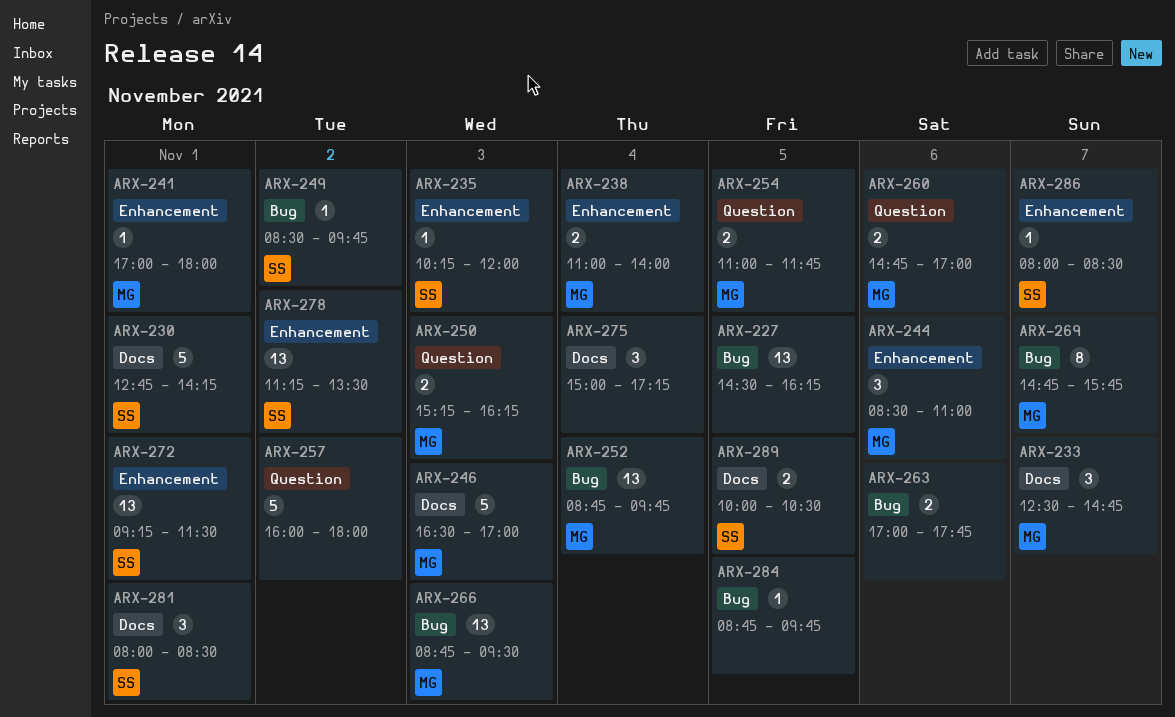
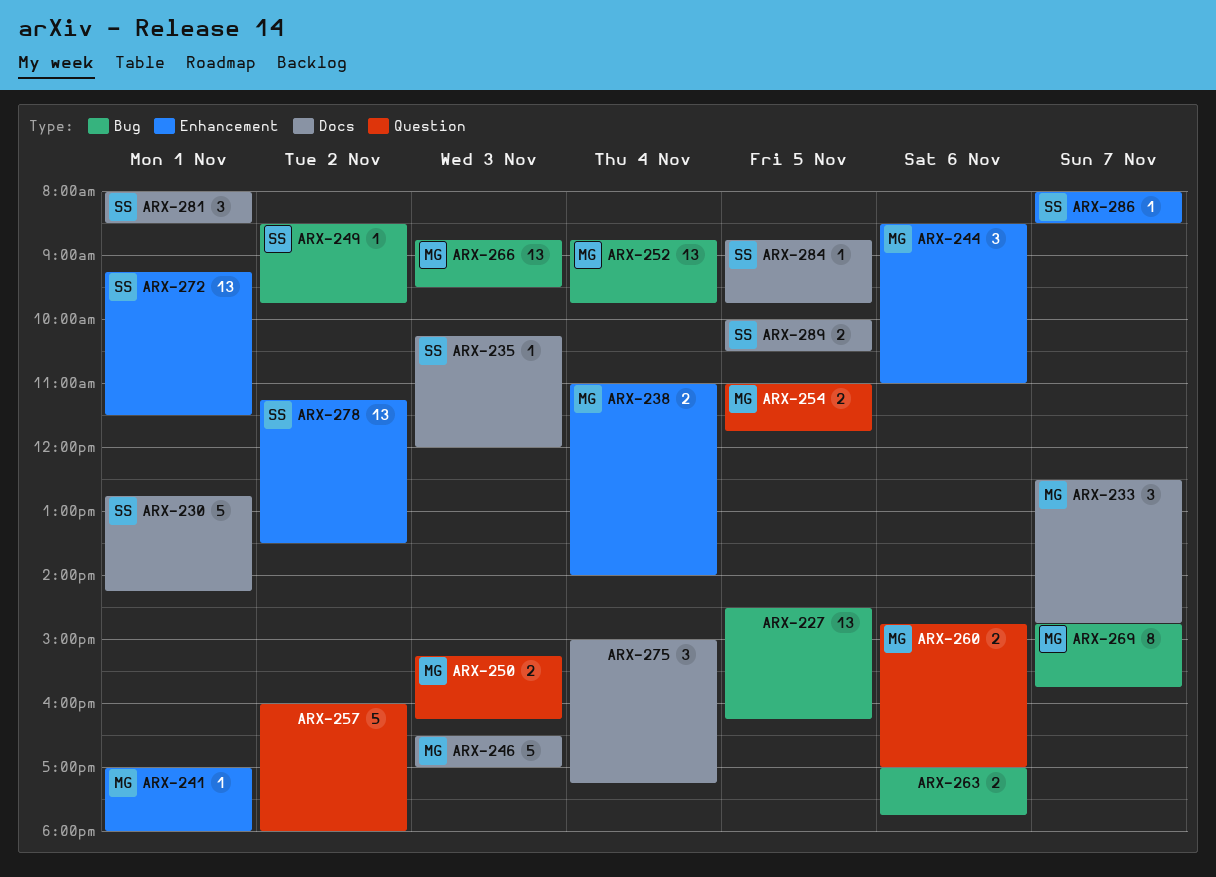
ARX-235, label: Enhancement -> Docs
ARX-284, owner: none -> SS
ARX-284, label: Bug -> Docs

